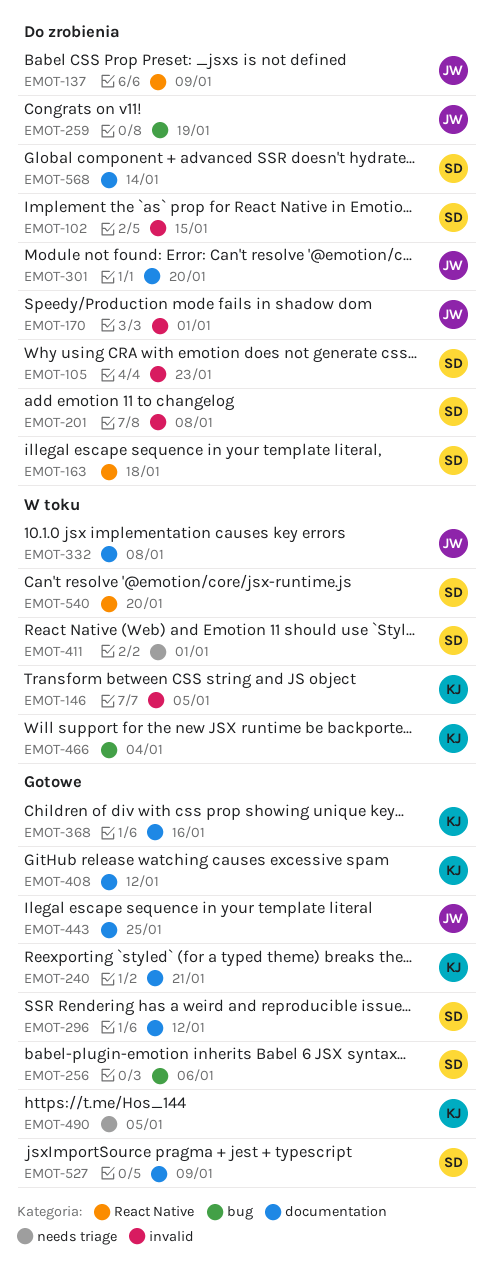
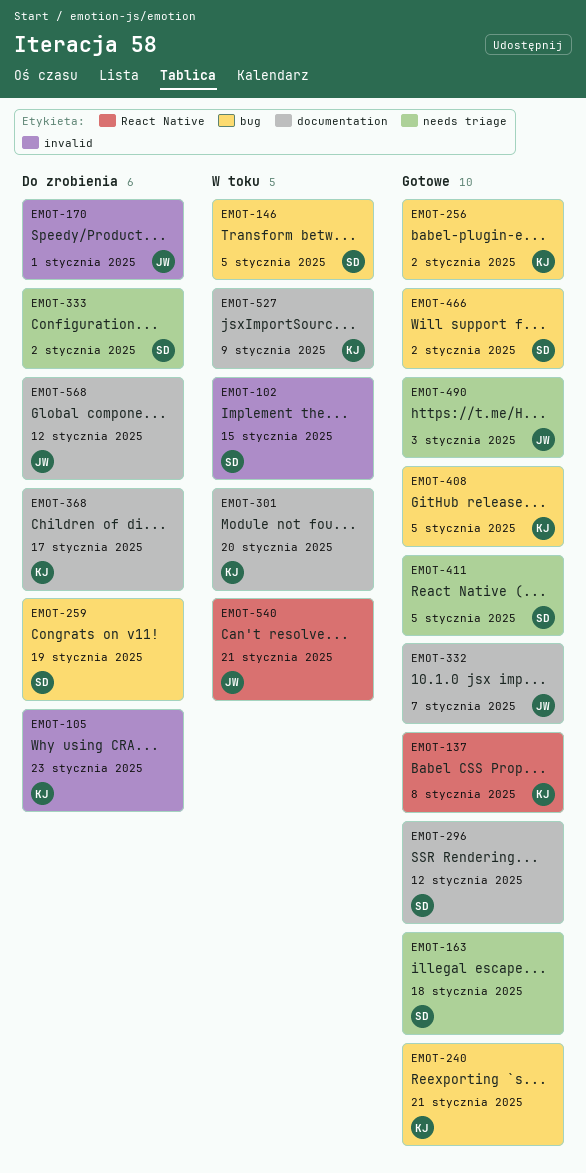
EMOT-102, status: Do zrobienia -> W toku
EMOT-105, owner: SD -> KJ
EMOT-137, status: Do zrobienia -> Gotowe
EMOT-137, owner: JW -> KJ
EMOT-137, due: Jan 9 -> Jan 8
EMOT-146, owner: KJ -> SD
EMOT-146, label: invalid -> bug
EMOT-163, status: Do zrobienia -> Gotowe
EMOT-163, label: React Native -> needs triage
EMOT-201: present -> none
EMOT-240, label: documentation -> bug
EMOT-256, owner: SD -> KJ
EMOT-256, due: Jan 6 -> Jan 2
EMOT-259, owner: JW -> SD
EMOT-301, status: Do zrobienia -> W toku
EMOT-301, owner: JW -> KJ
EMOT-332, status: W toku -> Gotowe
EMOT-332, due: Jan 8 -> Jan 7
EMOT-333: none -> present
EMOT-368, status: Gotowe -> Do zrobienia
EMOT-368, due: Jan 16 -> Jan 17
EMOT-408, label: documentation -> bug
EMOT-408, due: Jan 12 -> Jan 5
EMOT-411, status: W toku -> Gotowe
EMOT-411, due: Jan 1 -> Jan 5
EMOT-443: present -> none
EMOT-466, status: W toku -> Gotowe
EMOT-466, owner: KJ -> SD
EMOT-466, due: Jan 4 -> Jan 2
EMOT-490, owner: KJ -> JW
EMOT-490, due: Jan 5 -> Jan 3
EMOT-527, status: Gotowe -> W toku
EMOT-527, owner: SD -> KJ
EMOT-540, owner: SD -> JW
EMOT-540, due: Jan 20 -> Jan 21
EMOT-568, owner: SD -> JW
EMOT-568, due: Jan 14 -> Jan 12

